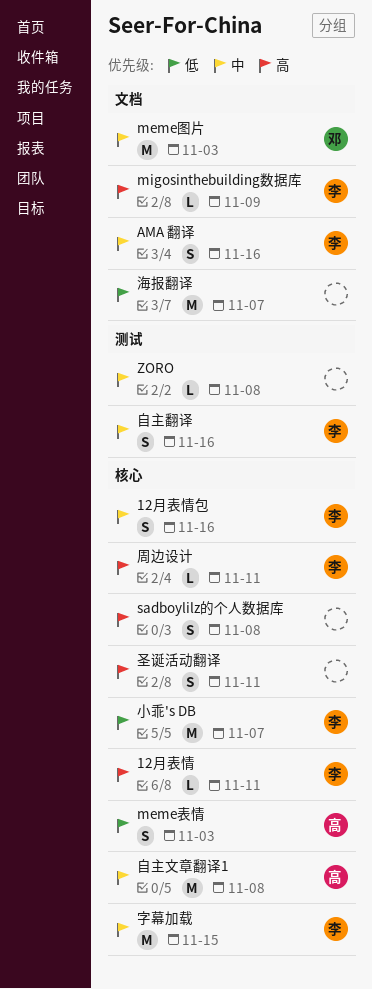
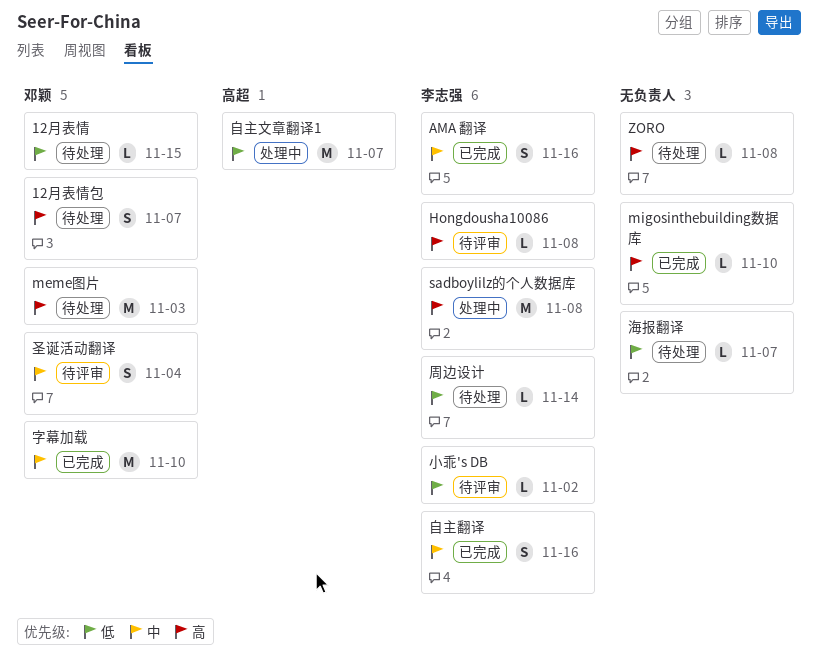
12月表情, owner: 李志强 -> 邓颖
12月表情, priority: 高 -> 低
12月表情, due: Nov 11 -> Nov 15
12月表情包, owner: 李志强 -> 邓颖
12月表情包, priority: 中 -> 高
12月表情包, due: Nov 16 -> Nov 7
Hongdousha10086: none -> present
meme图片, priority: 中 -> 高
meme表情: present -> none
migosinthebuilding数据库, owner: 李志强 -> none
migosinthebuilding数据库, due: Nov 9 -> Nov 10
sadboylilz的个人数据库, owner: none -> 李志强
sadboylilz的个人数据库, estimate: S -> M
ZORO, priority: 中 -> 高
周边设计, priority: 高 -> 低
周边设计, due: Nov 11 -> Nov 14
圣诞活动翻译, owner: none -> 邓颖
圣诞活动翻译, priority: 高 -> 中
圣诞活动翻译, due: Nov 11 -> Nov 4
字幕加载, owner: 李志强 -> 邓颖
字幕加载, due: Nov 15 -> Nov 10
小乖's DB, estimate: M -> L
小乖's DB, due: Nov 7 -> Nov 2
海报翻译, estimate: M -> L
自主文章翻译1, priority: 中 -> 低
自主文章翻译1, due: Nov 8 -> Nov 7

